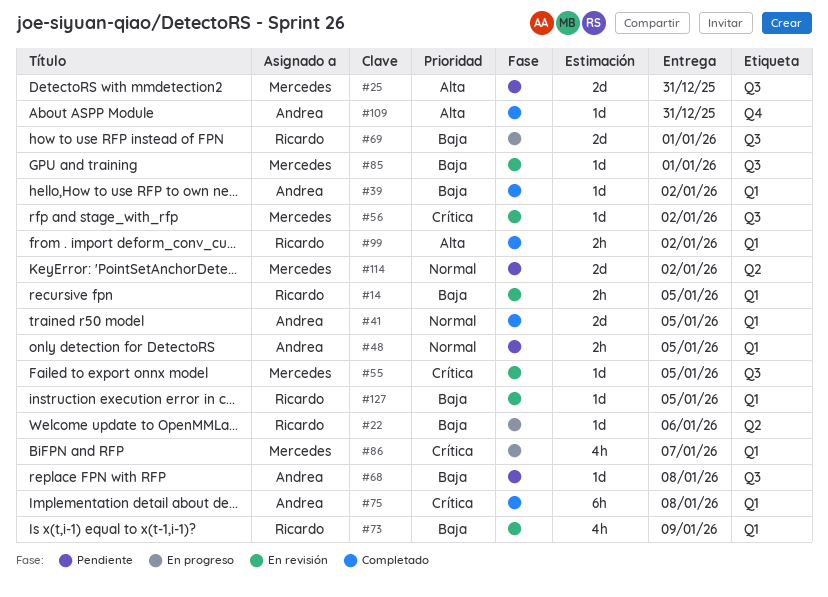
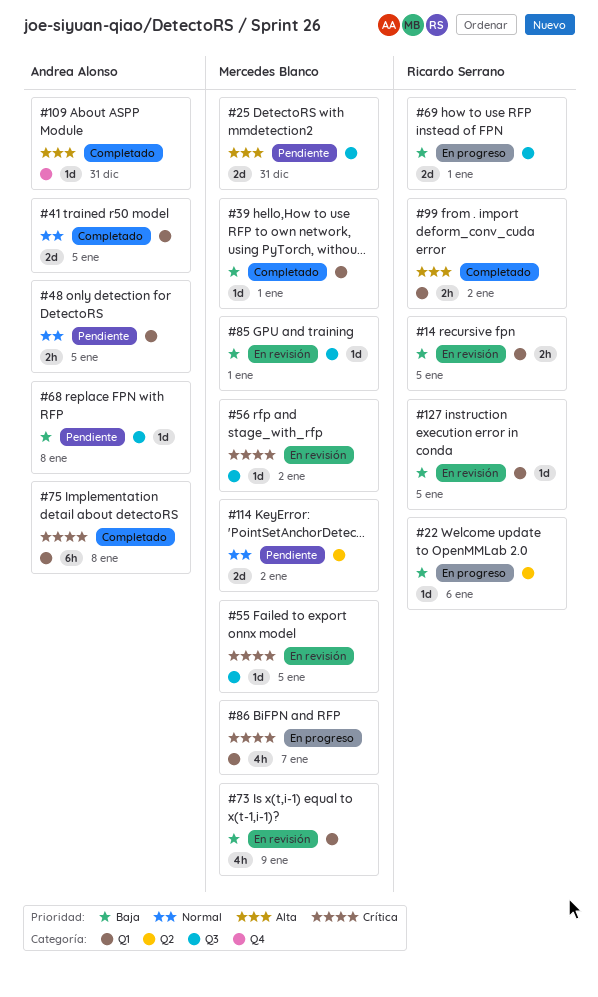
#39, owner: Andrea Alonso -> Mercedes Blanco
#39, due: Jan 2 -> Jan 1
#73, owner: Ricardo Serrano -> Mercedes Blanco

